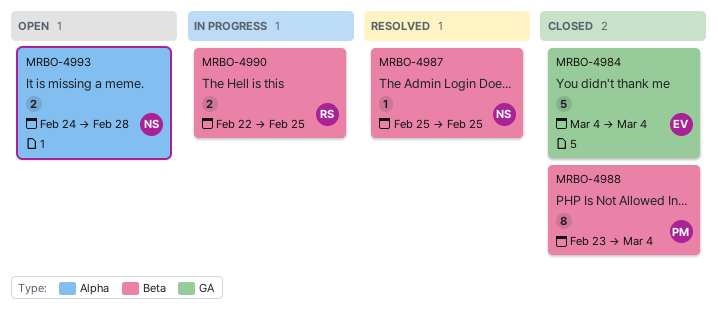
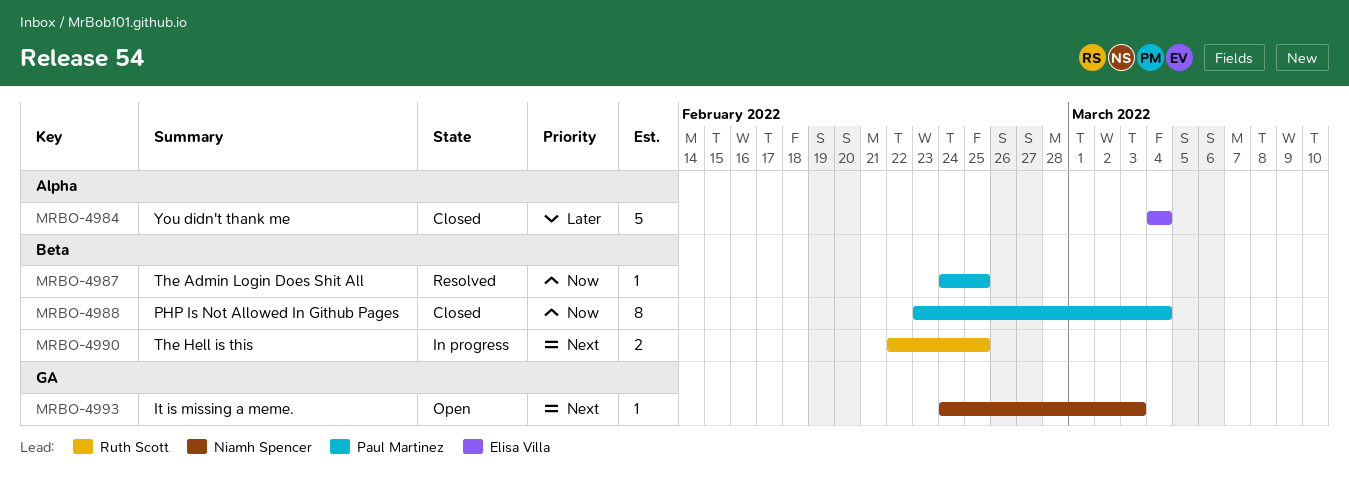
MRBO-4984, label: GA -> Alpha
MRBO-4987, owner: Niamh Spencer -> Paul Martinez
MRBO-4987, start: Feb 25 -> Feb 24
MRBO-4993, label: Alpha -> GA
MRBO-4993, estimate: 2 -> 1
MRBO-4993, due: Feb 28 -> Mar 3

